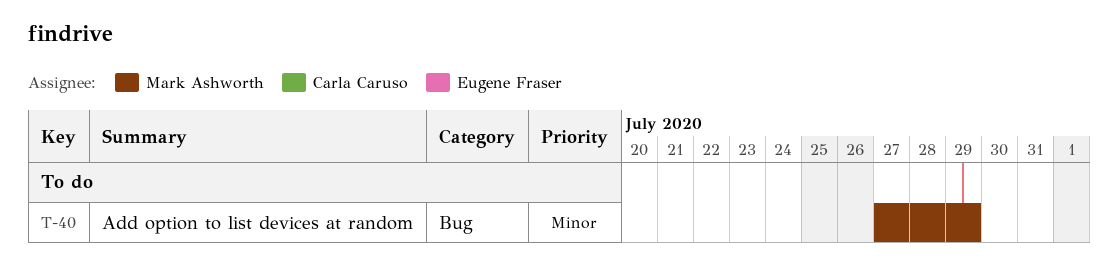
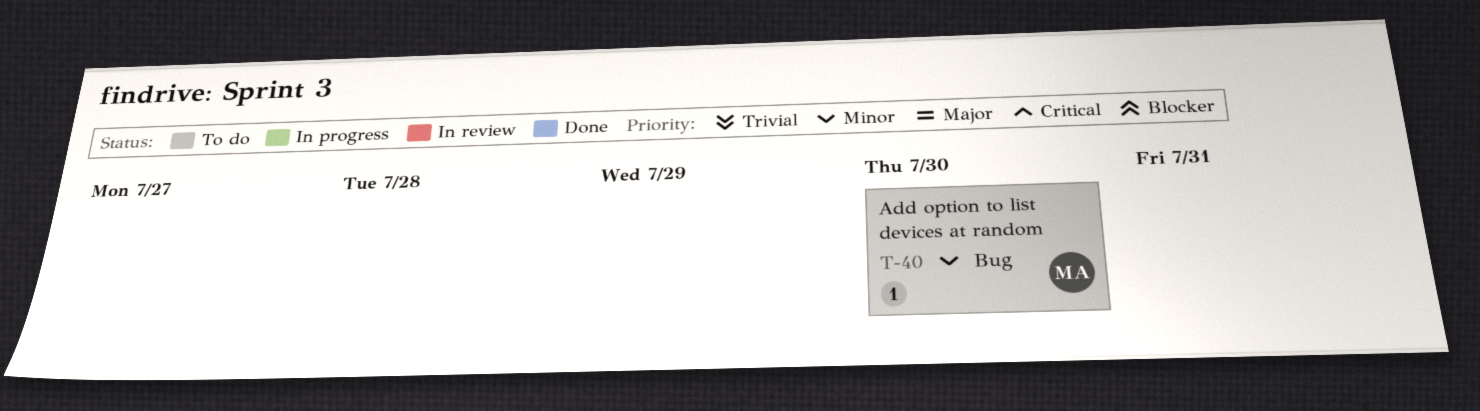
T-40, due: Jul 29 -> Jul 30

